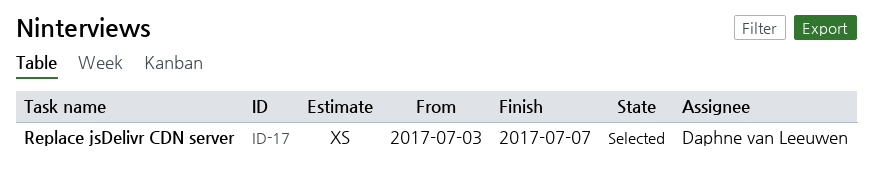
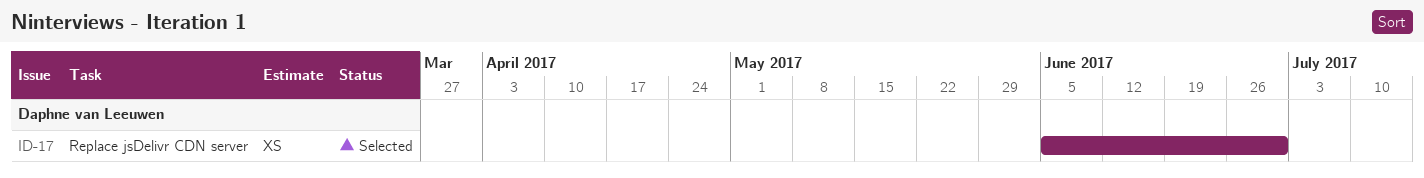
ID-17, start: Jul 3 -> Jun 5
ID-17, due: Jul 7 -> Jun 30

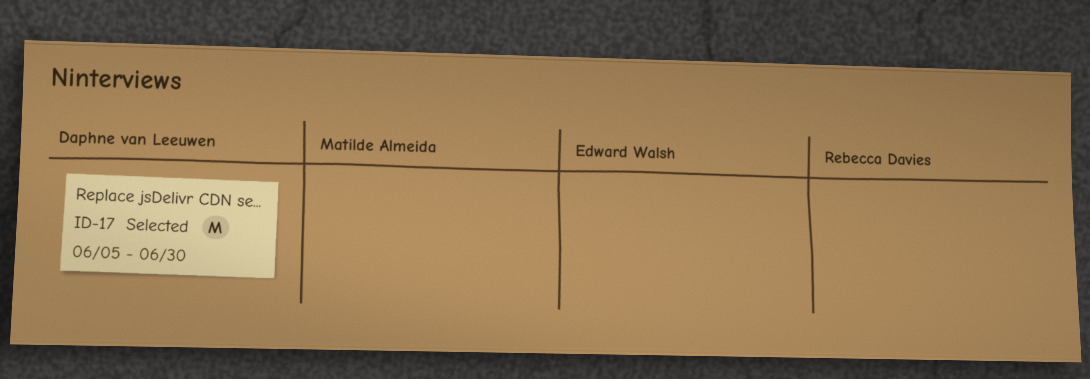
ID-17, estimate: XS -> M

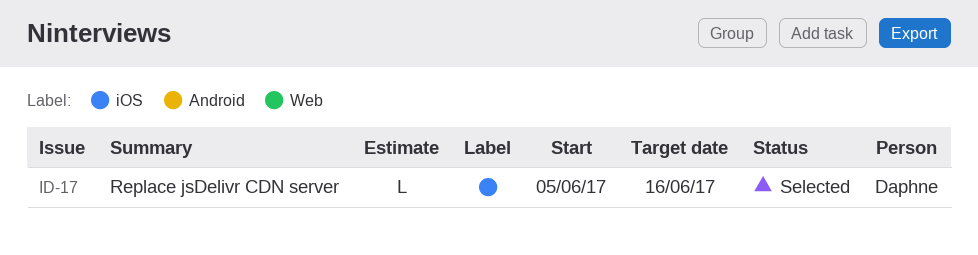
ID-17, estimate: M -> L
ID-17, due: Jun 30 -> Jun 16

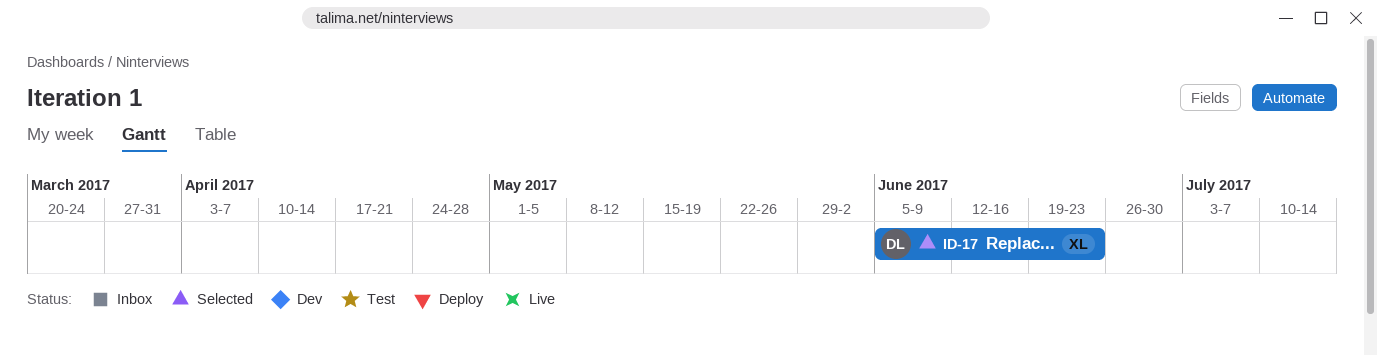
ID-17, estimate: L -> XL
ID-17, due: Jun 16 -> Jun 23

